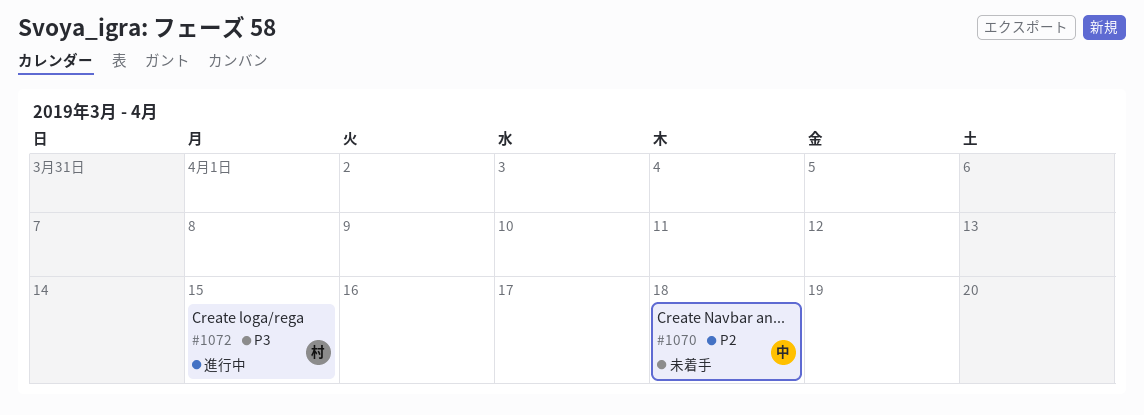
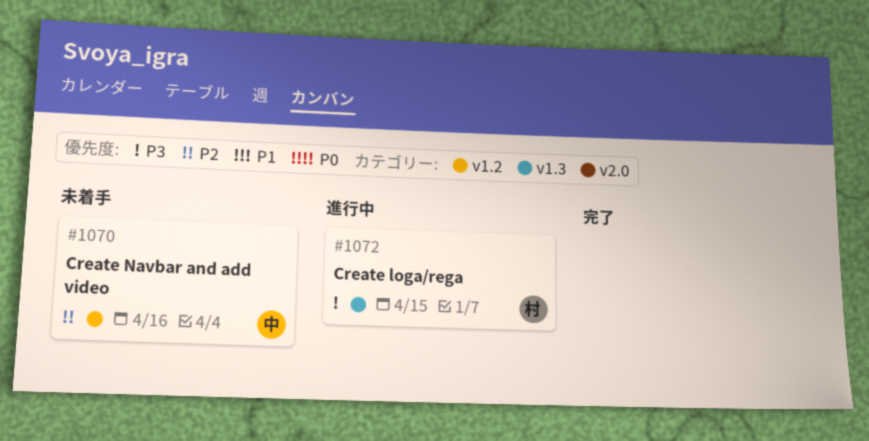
#1070, due: Apr 18 -> Apr 16

